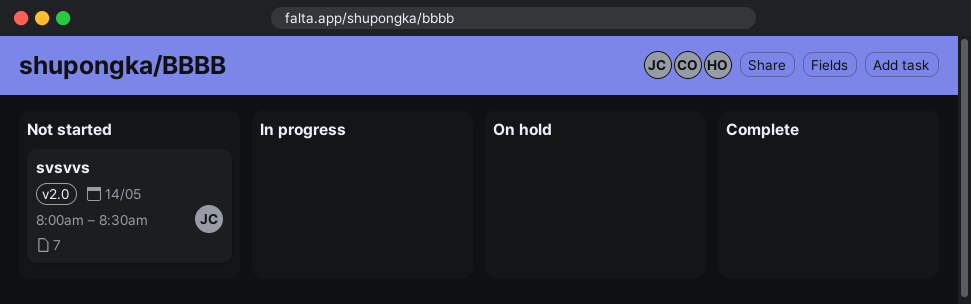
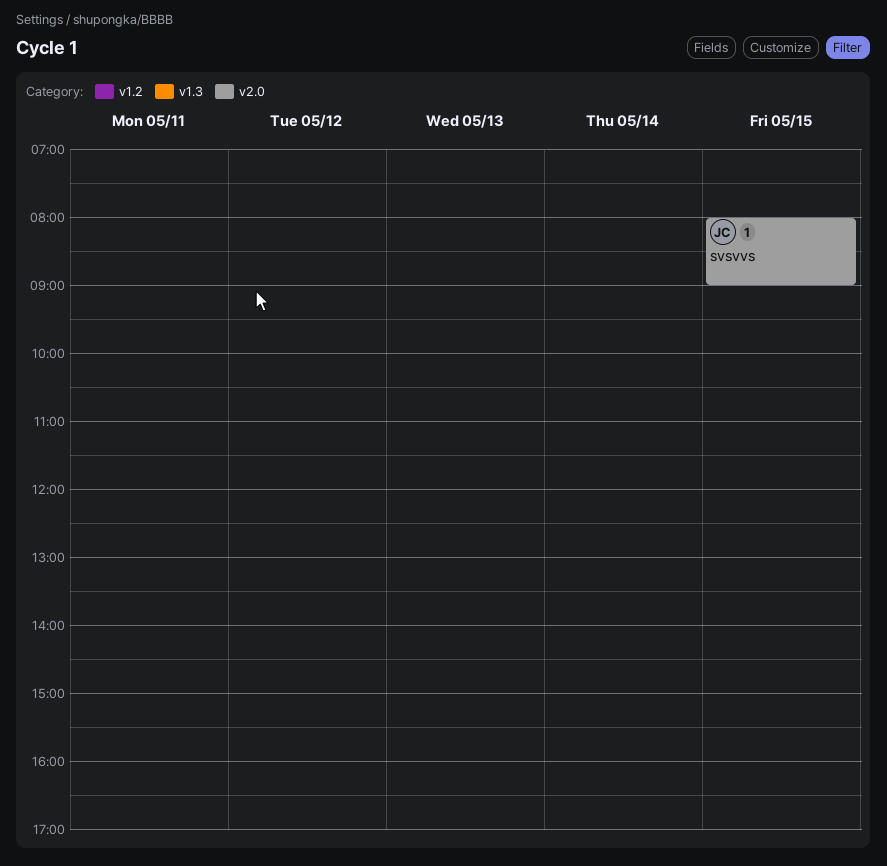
svsvvs, day: May 14 -> May 15
svsvvs, ends: 08:30 -> 09:00

